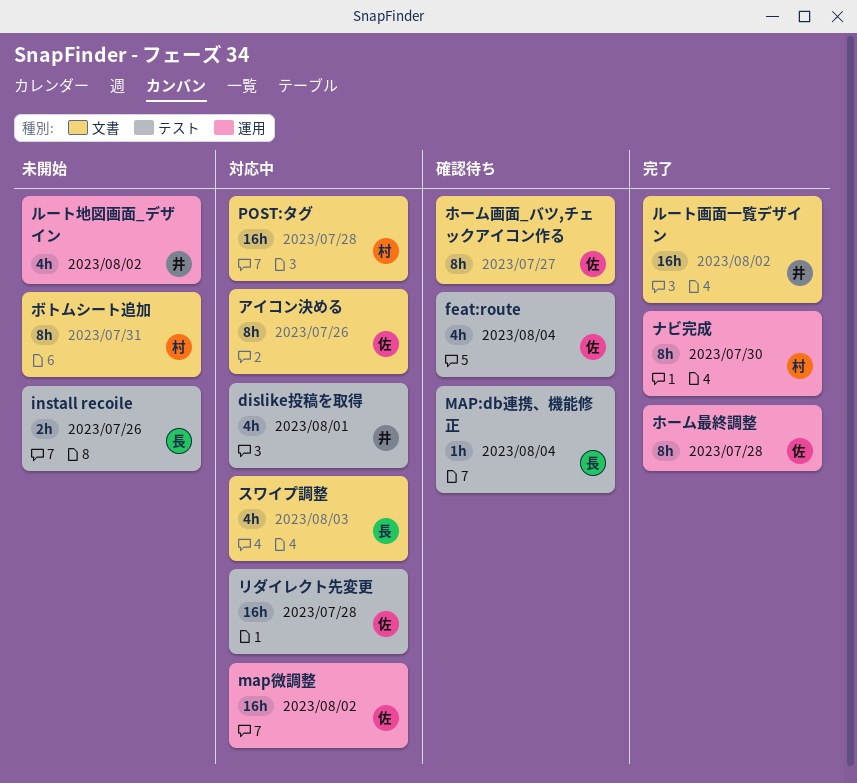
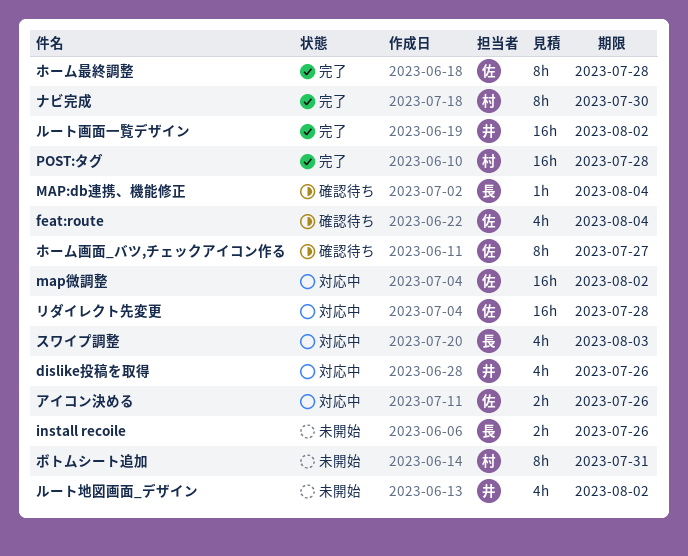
dislike投稿を取得, due: Aug 1 -> Jul 26
POST:タグ, status: 対応中 -> 完了
アイコン決める, estimate: 8h -> 2h

